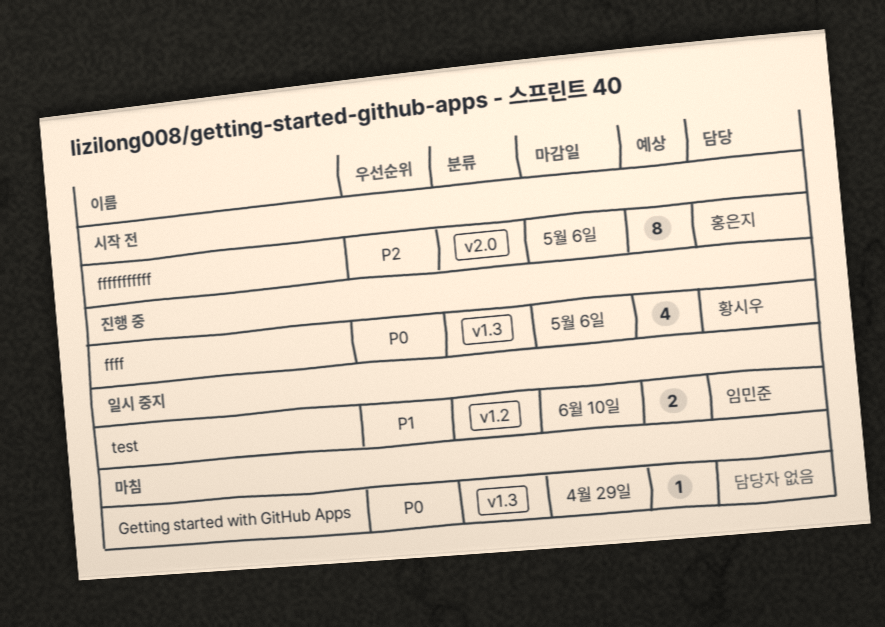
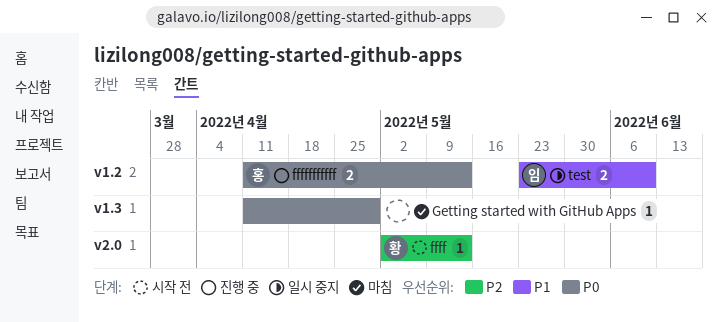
ffff, status: 진행 중 -> 시작 전
ffff, priority: P0 -> P2
ffff, label: v1.3 -> v2.0
ffff, estimate: 4 -> 1
ffff, due: May 6 -> May 13
fffffffffff, status: 시작 전 -> 진행 중
fffffffffff, priority: P2 -> P0
fffffffffff, label: v2.0 -> v1.2
fffffffffff, estimate: 8 -> 2
fffffffffff, due: May 6 -> May 13

